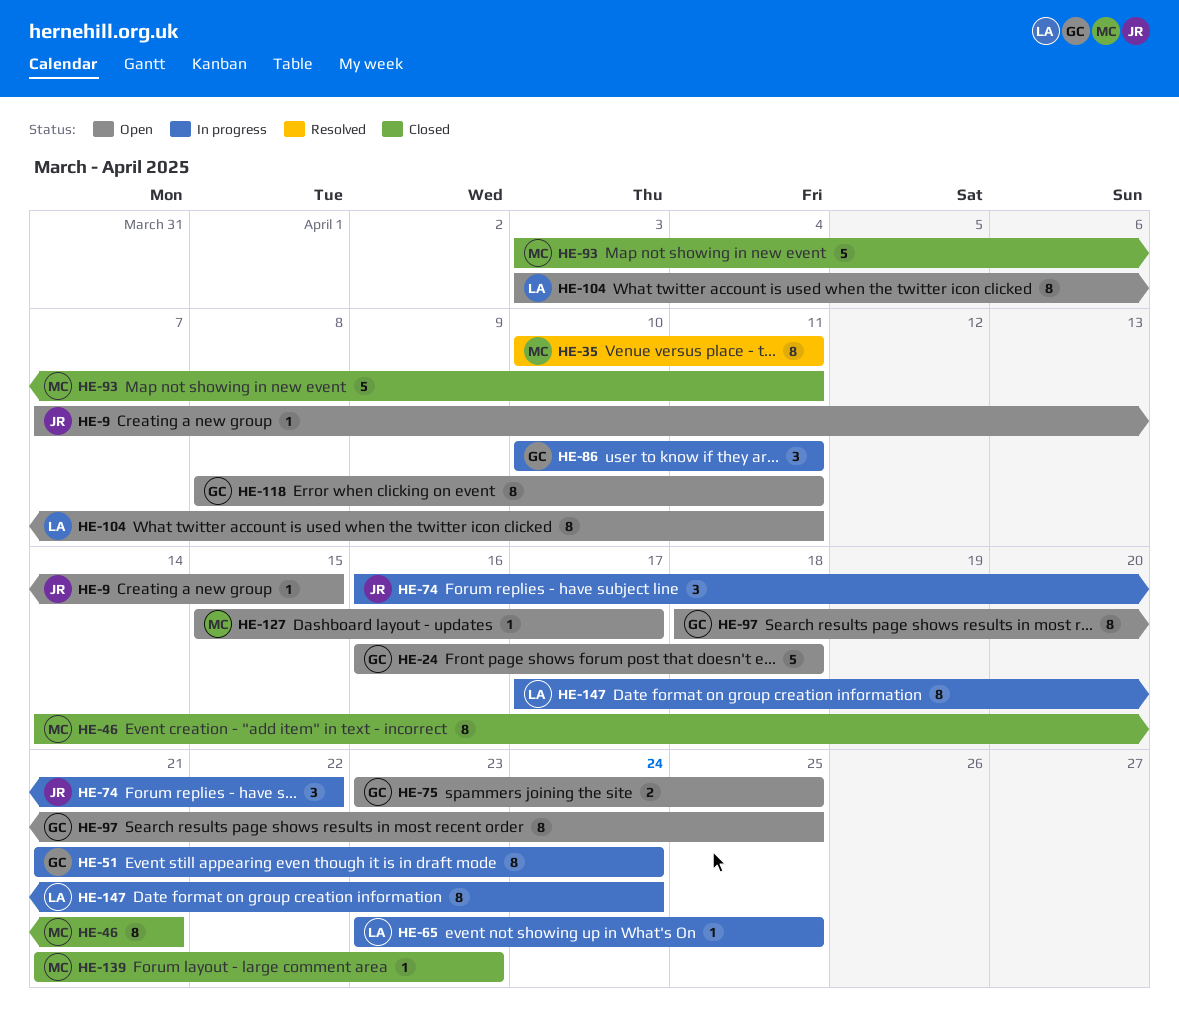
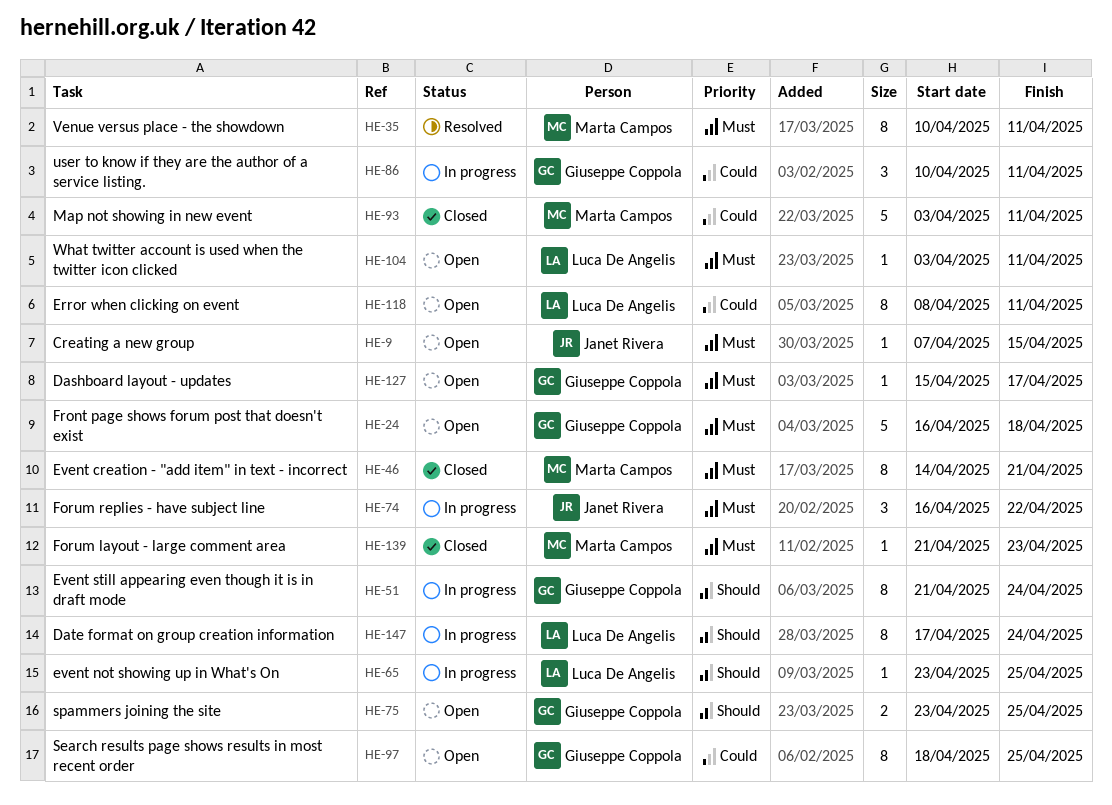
HE-104, estimate: 8 -> 1
HE-118, owner: Giuseppe Coppola -> Luca De Angelis
HE-127, owner: Marta Campos -> Giuseppe Coppola

